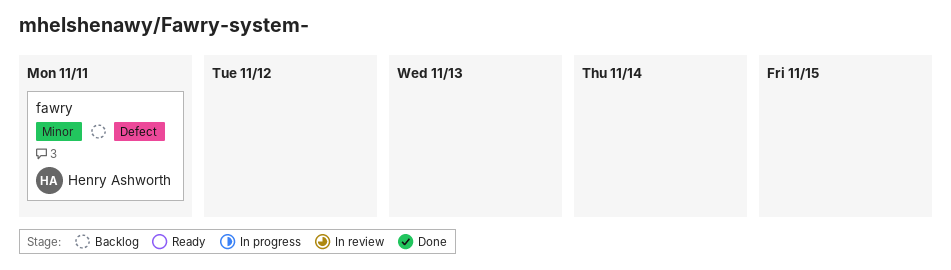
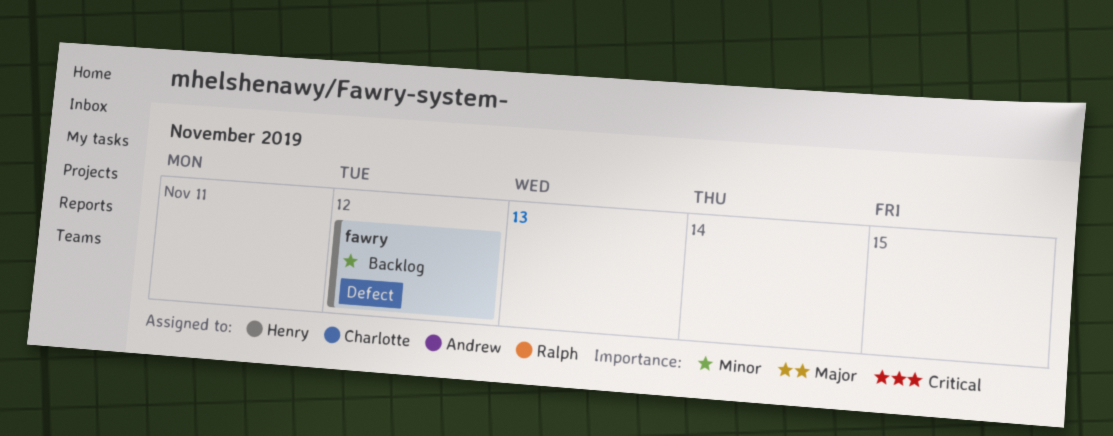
fawry, due: Nov 11 -> Nov 12

